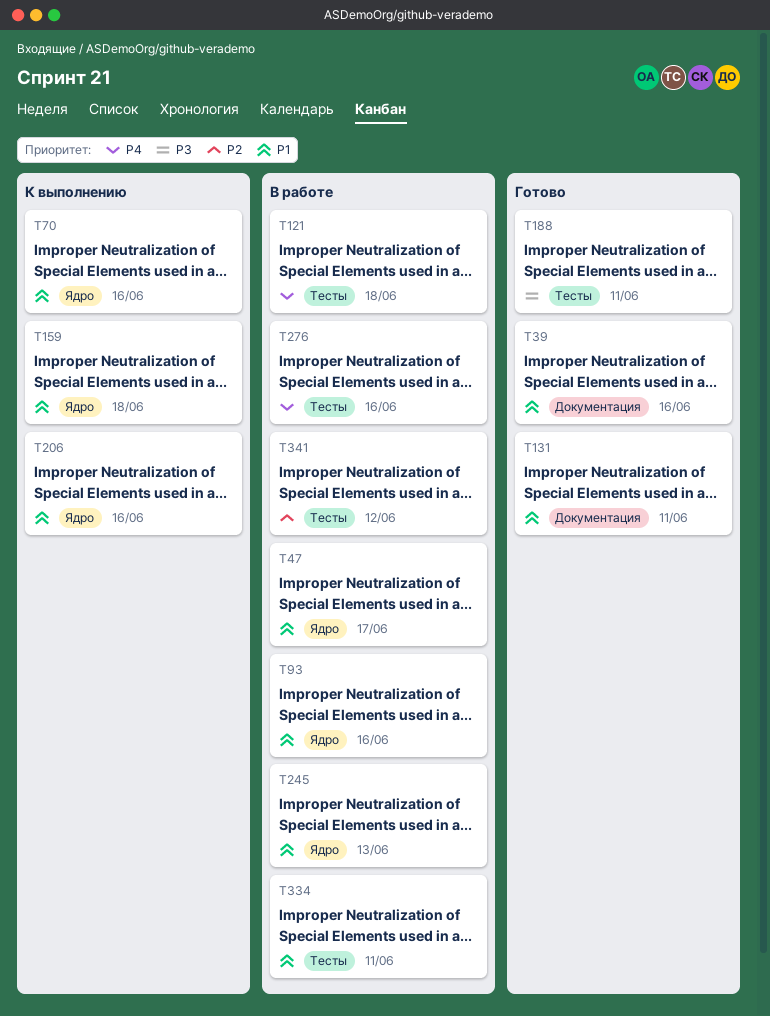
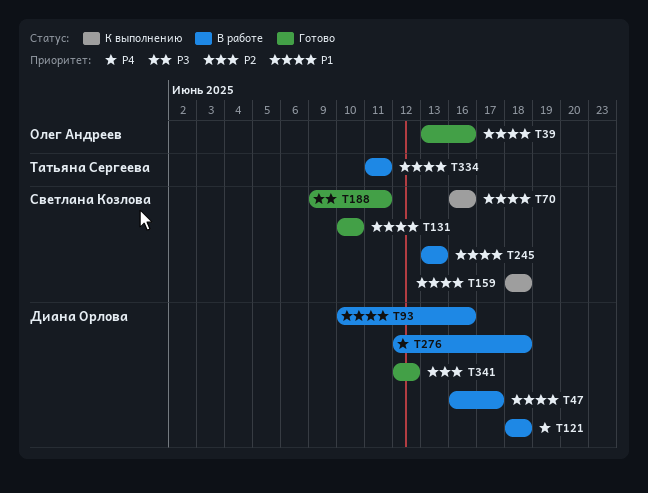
T131, due: Jun 11 -> Jun 10
T206: present -> none
T276, due: Jun 16 -> Jun 18
T341, status: В работе -> Готово

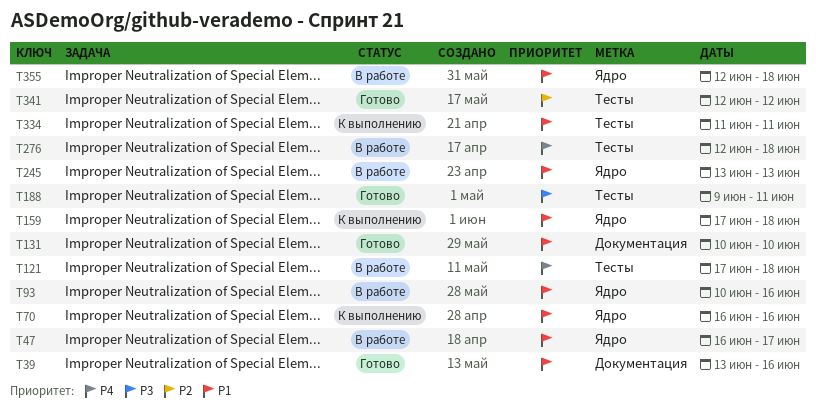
T121, start: Jun 18 -> Jun 17
T159, start: Jun 18 -> Jun 17
T334, status: В работе -> К выполнению
T355: none -> present

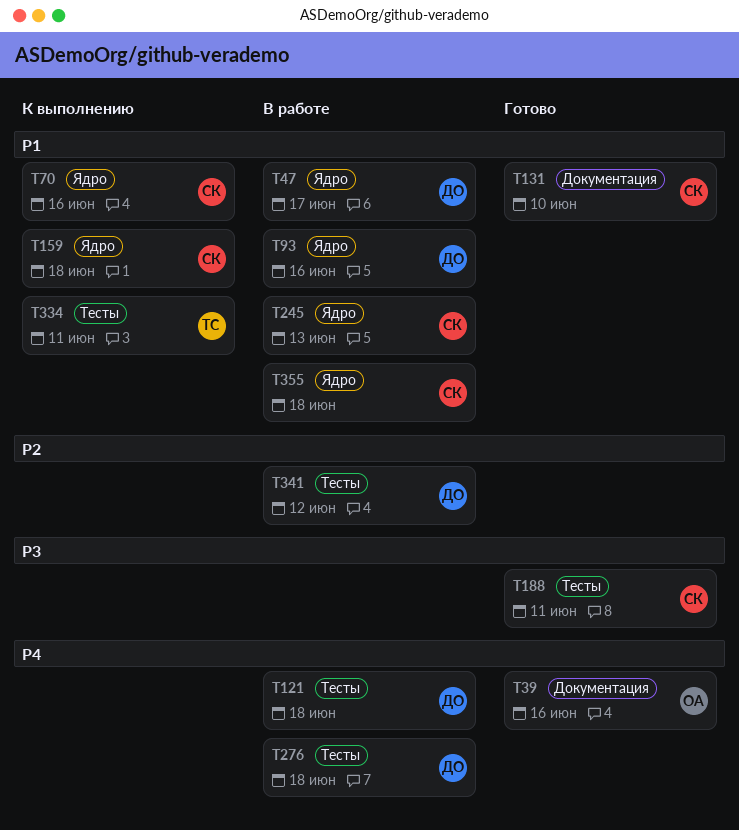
T39, priority: P1 -> P4
T341, status: Готово -> В работе

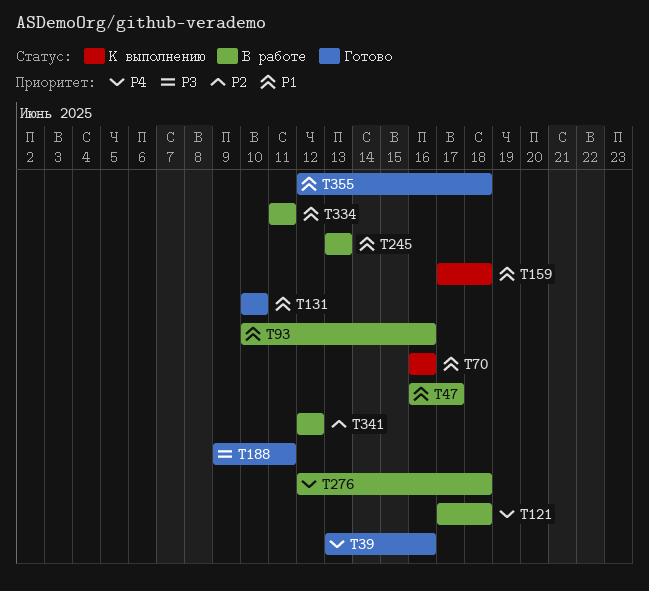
T334, status: К выполнению -> В работе
T355, status: В работе -> Готово

